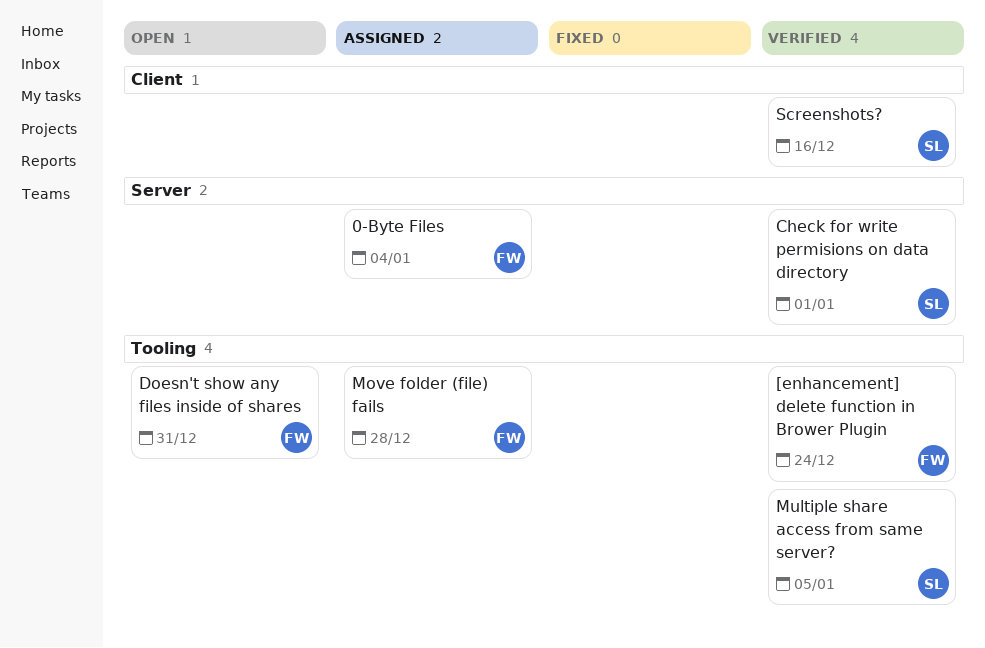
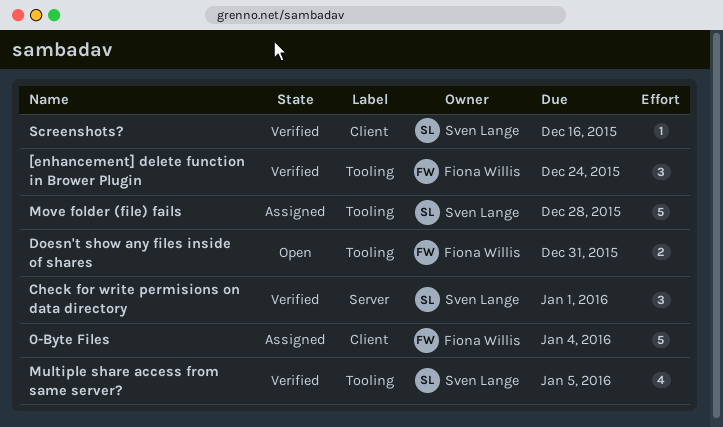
0-Byte Files, label: Server -> Client
Move folder (file) fails, owner: Fiona Willis -> Sven Lange

